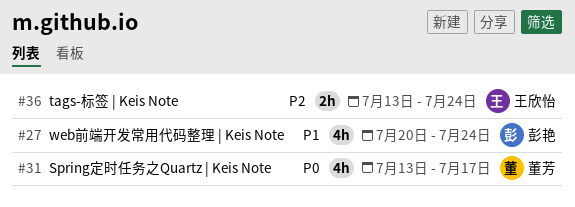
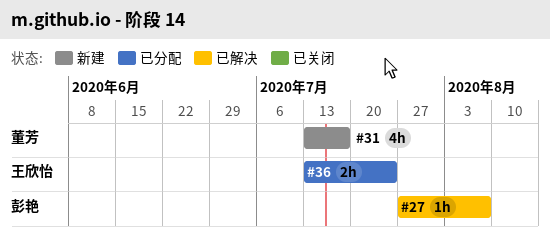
#27, estimate: 4h -> 1h
#27, start: Jul 20 -> Jul 27
#27, due: Jul 24 -> Aug 7

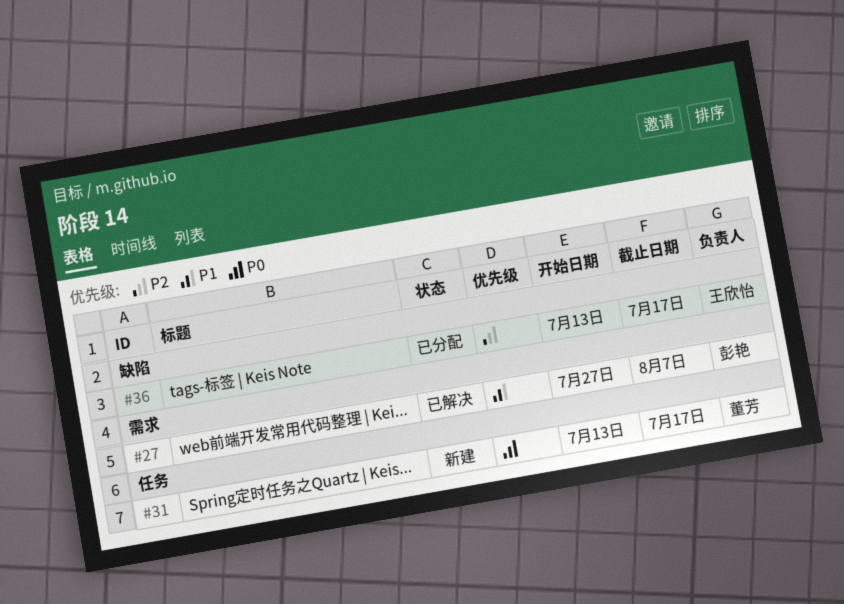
#36, due: Jul 24 -> Jul 17

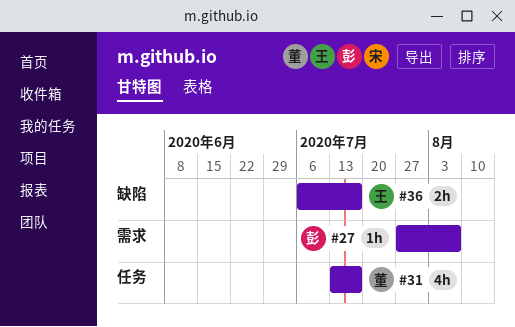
#36, start: Jul 13 -> Jul 6

